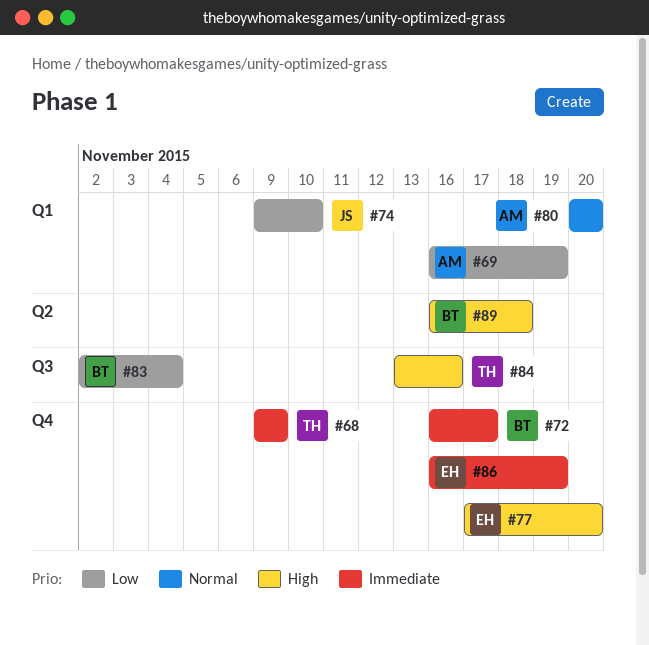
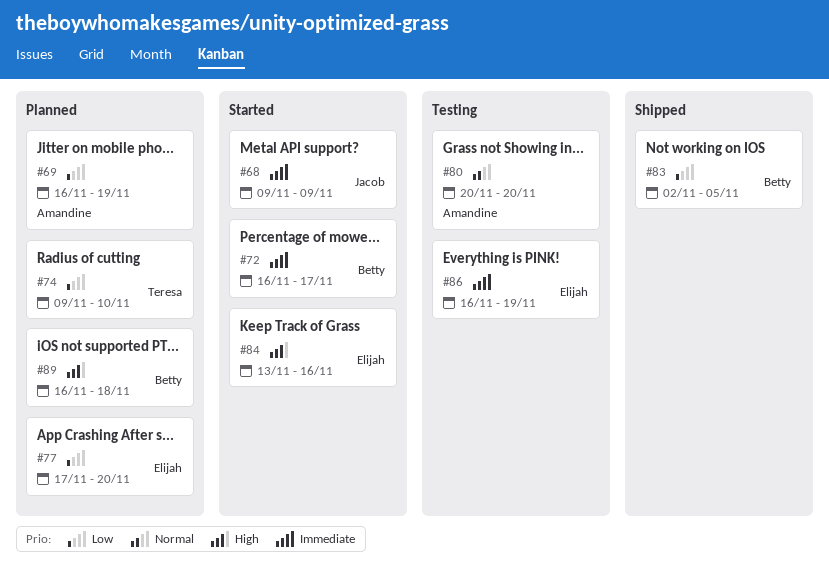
#68, owner: Teresa -> Jacob
#74, owner: Jacob -> Teresa
#77, priority: High -> Low
#83, due: Nov 4 -> Nov 5
#84, owner: Teresa -> Elijah

